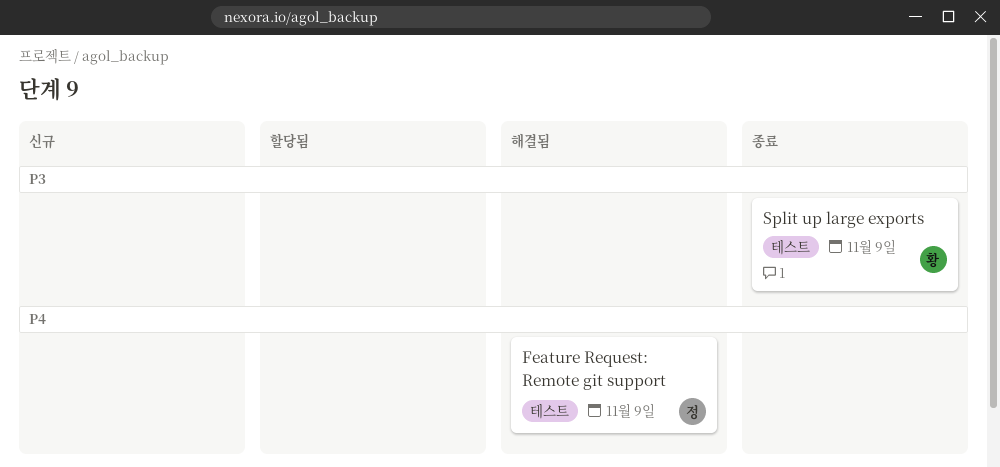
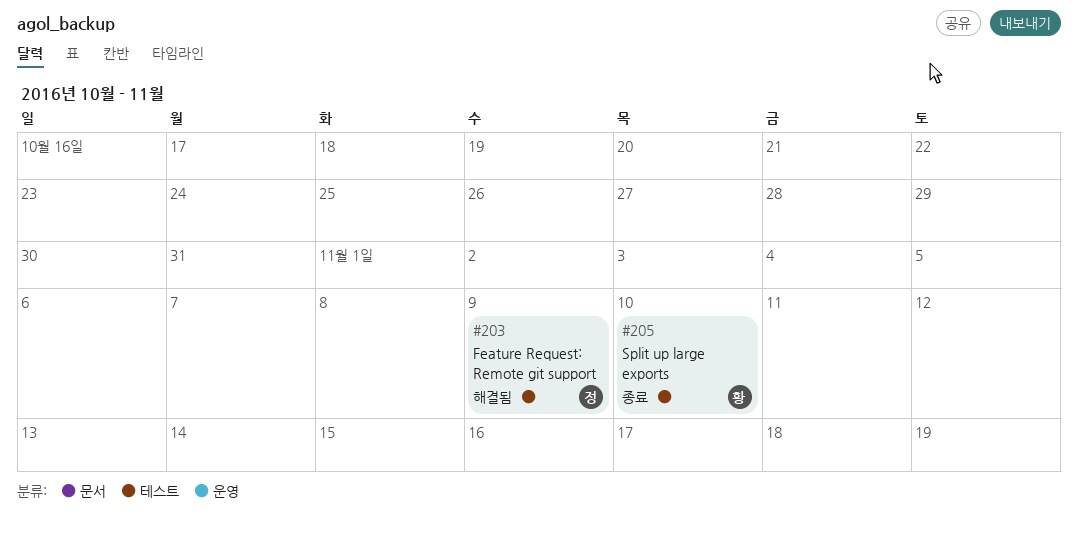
Split up large exports, due: Nov 9 -> Nov 10

